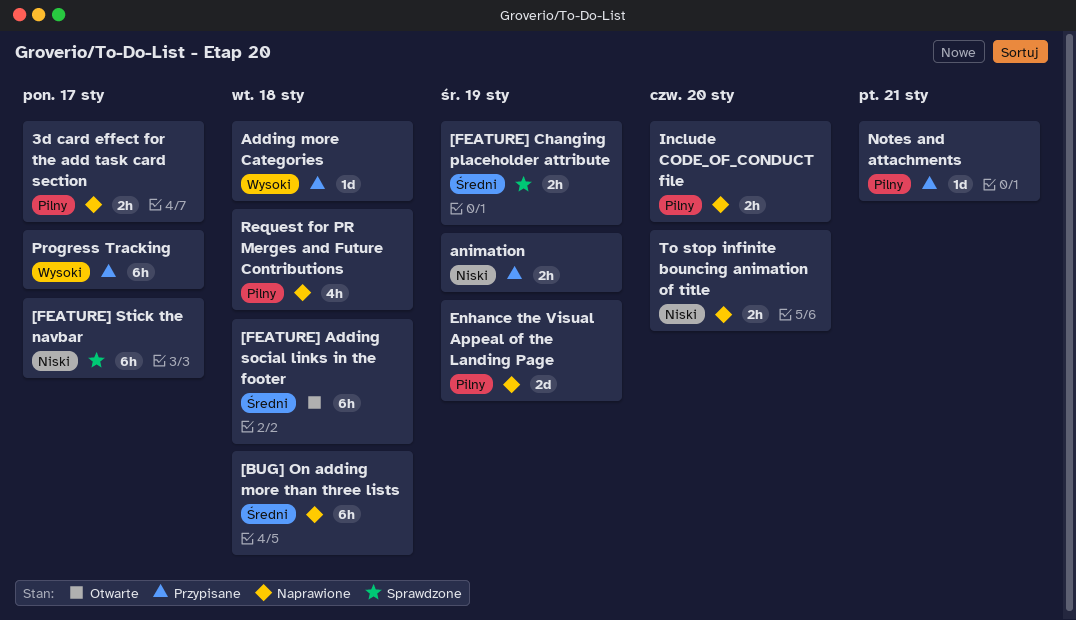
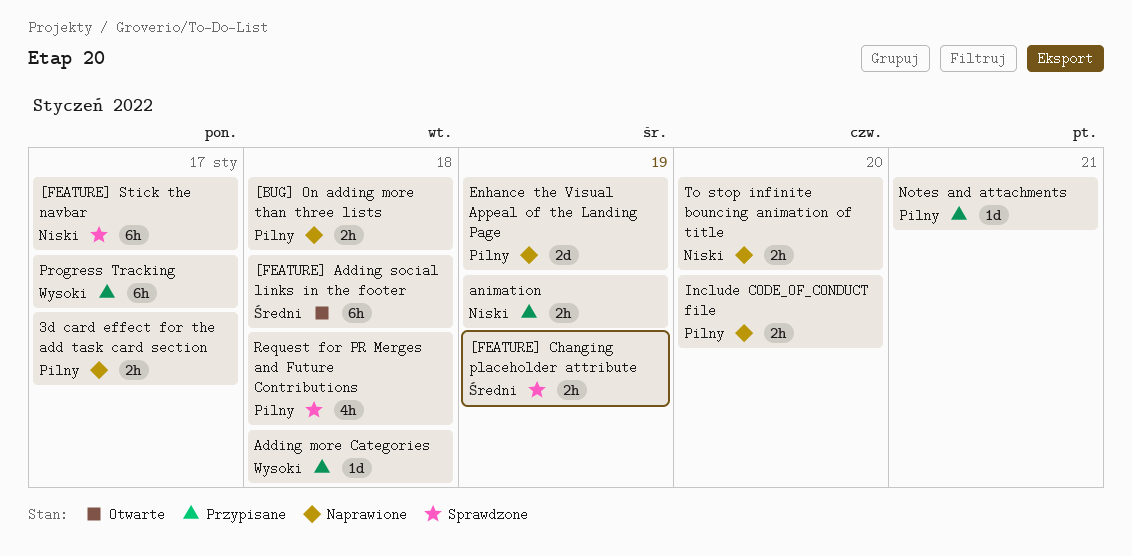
[BUG] On adding more than three lists, priority: Średni -> Pilny
[BUG] On adding more than three lists, estimate: 6h -> 2h
Request for PR Merges and Future Contributions, status: Naprawione -> Sprawdzone

